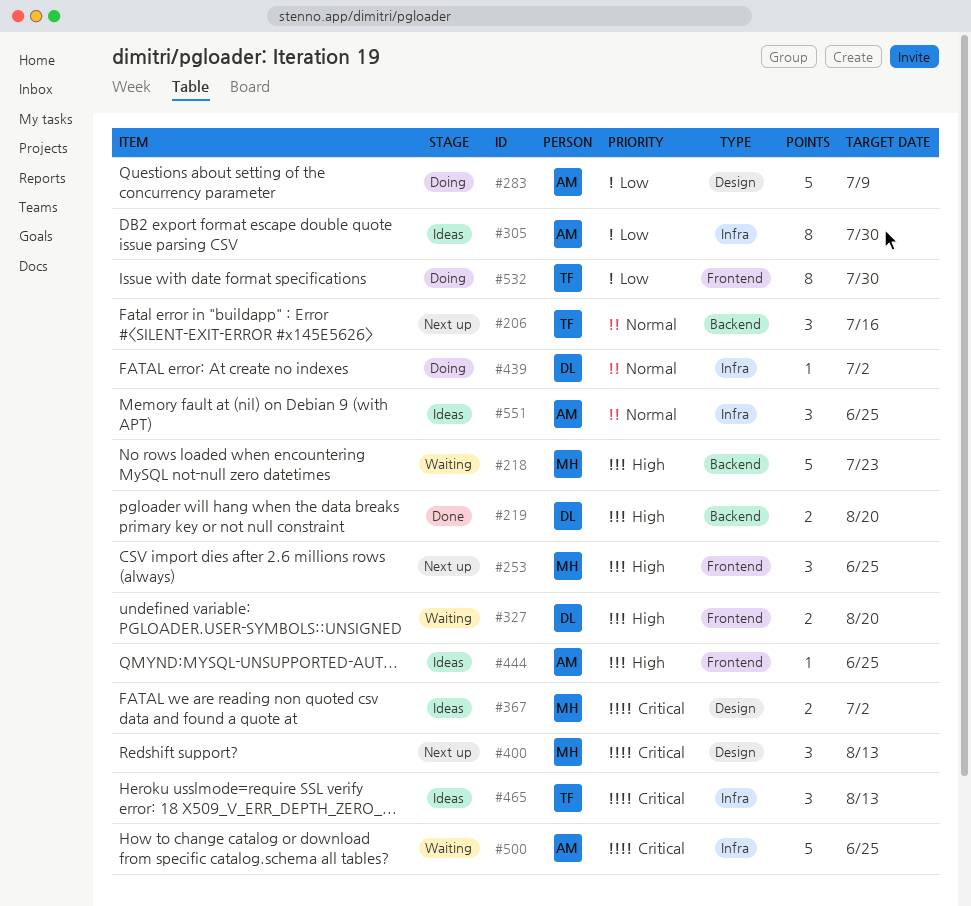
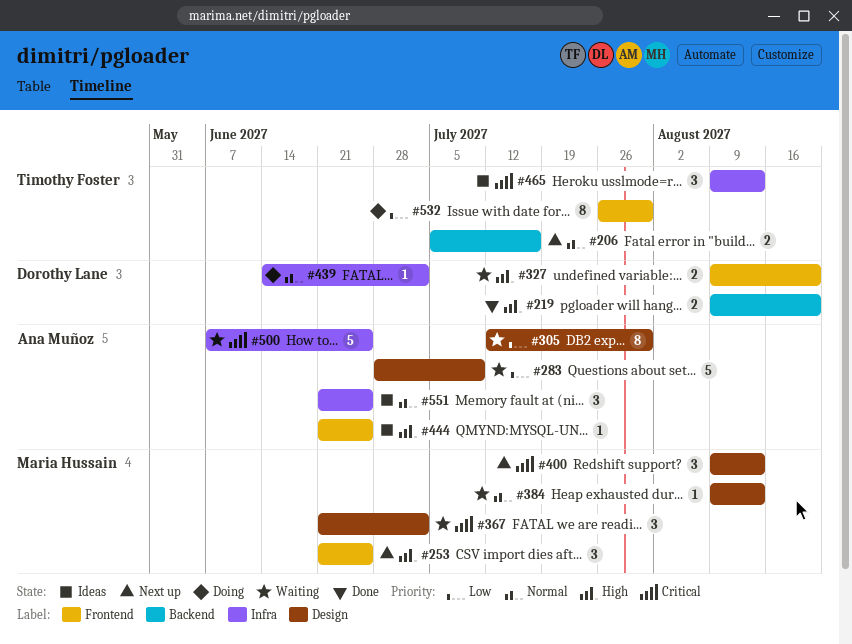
#206, estimate: 3 -> 2
#218: present -> none
#283, status: Doing -> Waiting
#305, status: Ideas -> Waiting
#305, label: Infra -> Design
#367, status: Ideas -> Waiting
#367, estimate: 2 -> 3
#384: none -> present

